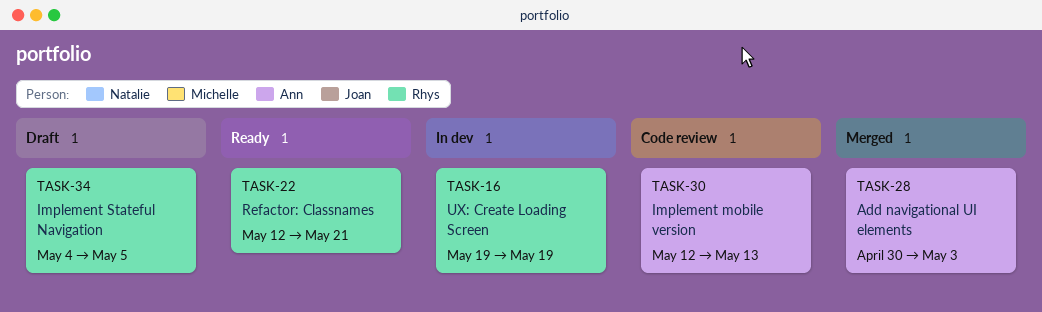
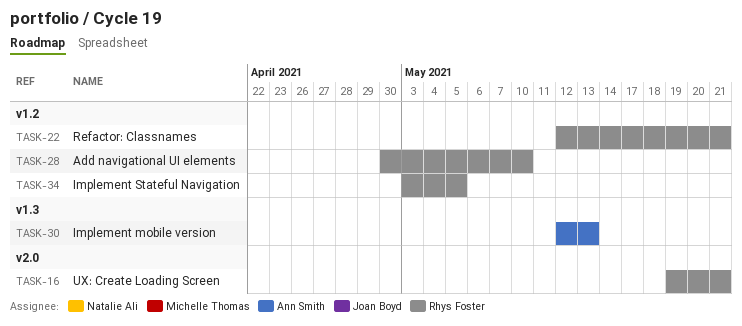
TASK-16, due: May 19 -> May 21
TASK-28, owner: Ann Smith -> Rhys Foster
TASK-28, due: May 3 -> May 10
TASK-34, start: May 4 -> May 3

